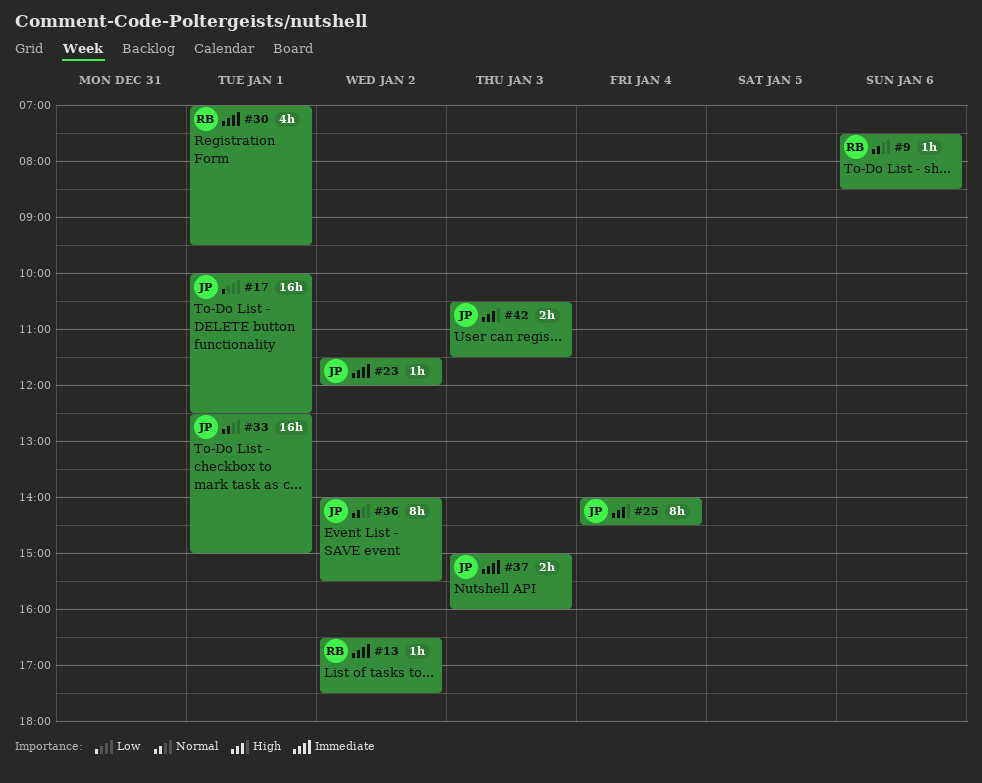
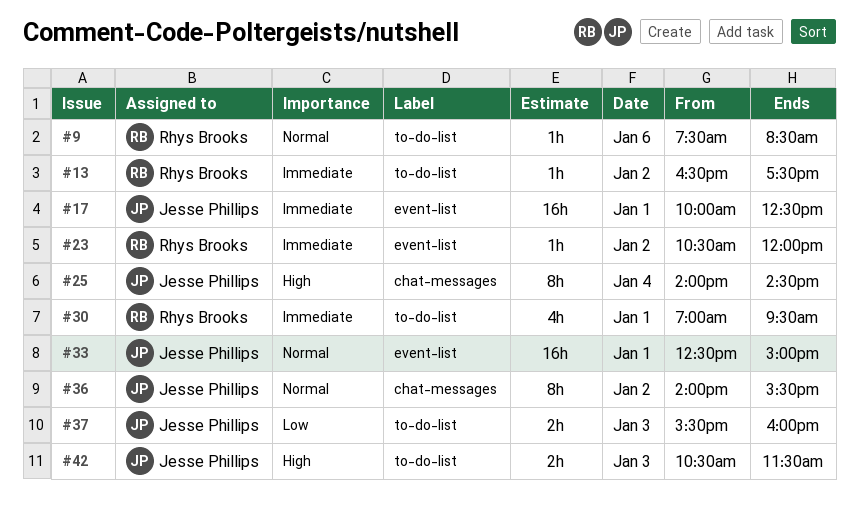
#17, priority: Low -> Immediate
#23, owner: Jesse Phillips -> Rhys Brooks
#23, begins: 11:30 -> 10:30
#37, priority: Immediate -> Low
#37, begins: 15:00 -> 15:30

